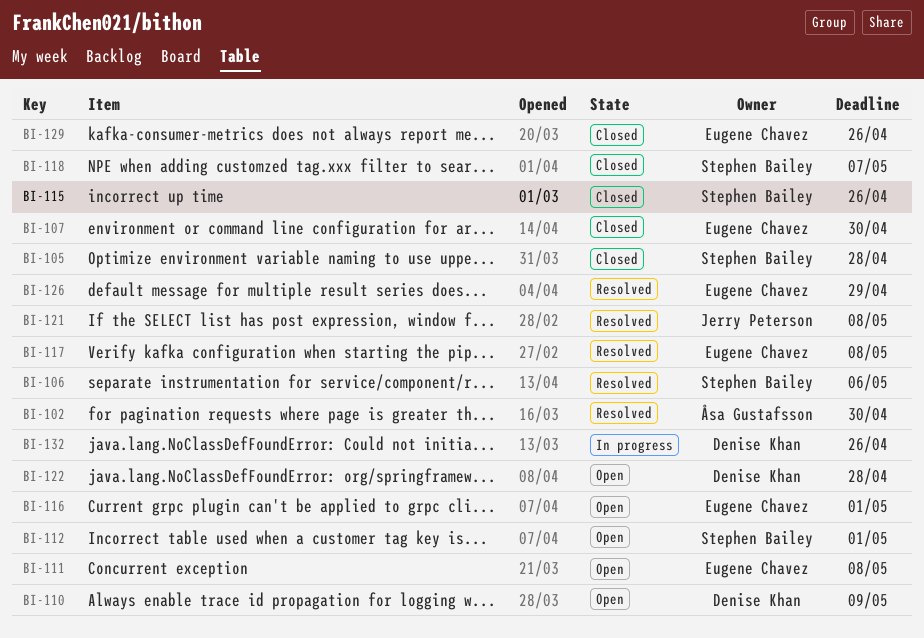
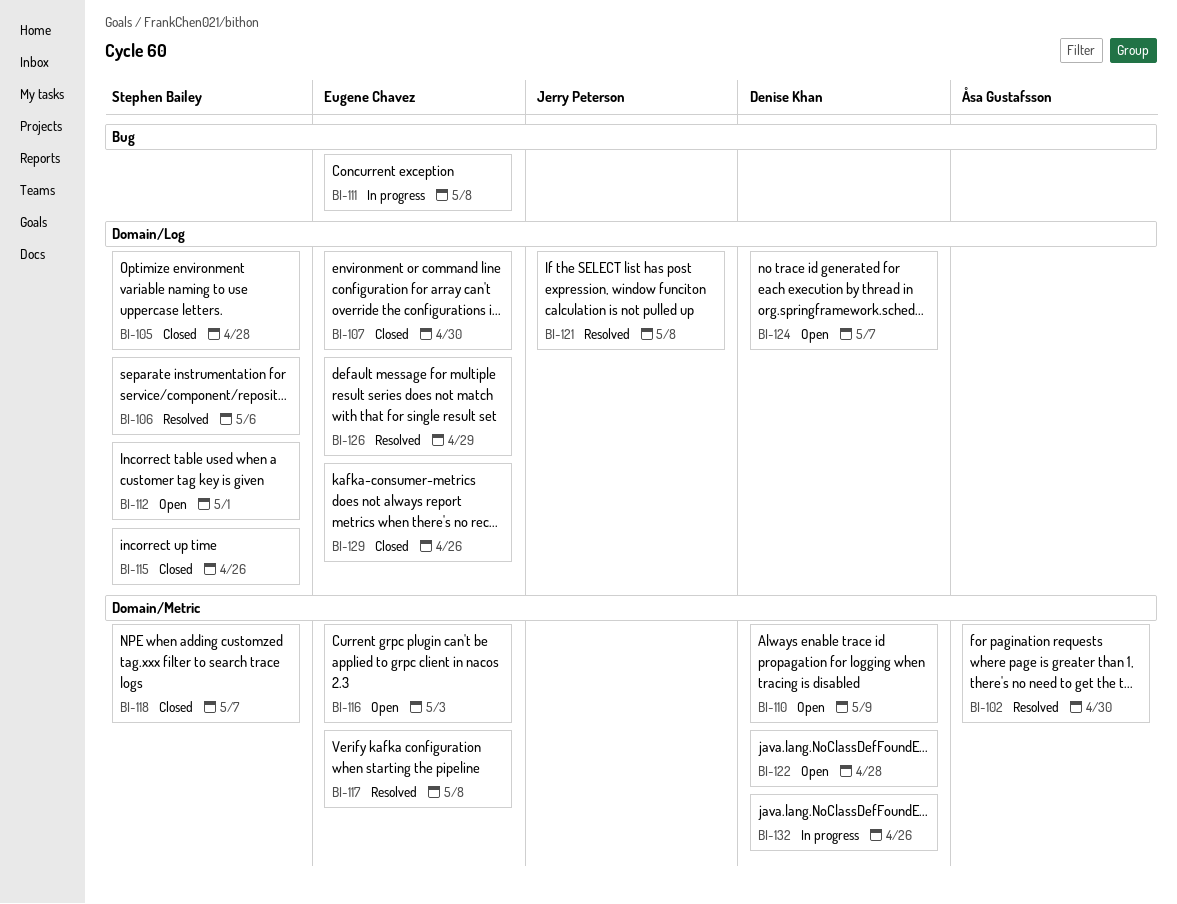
BI-111, status: Open -> In progress
BI-116, due: May 1 -> May 3
BI-124: none -> present

